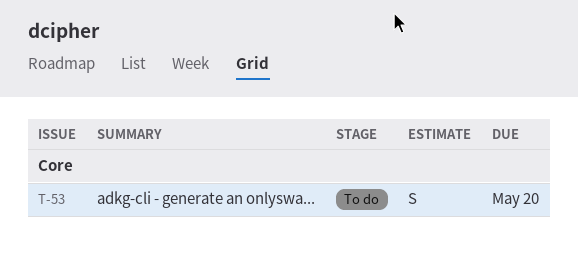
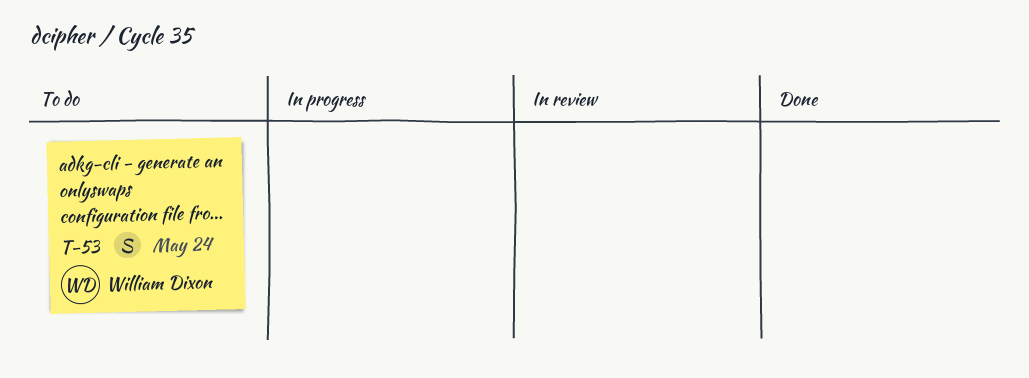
T-53, due: May 20 -> May 24

